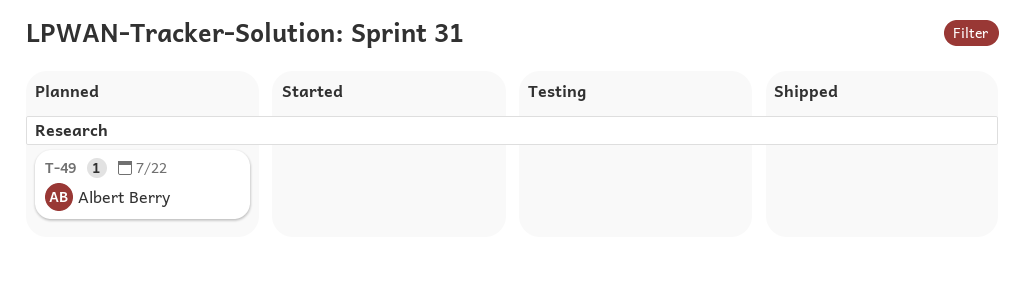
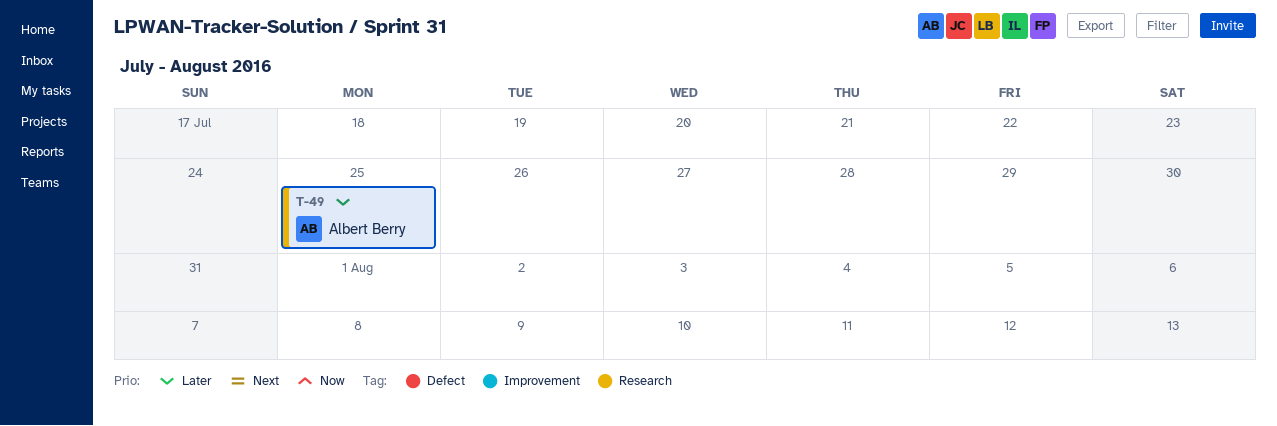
T-49, due: Jul 22 -> Jul 25

